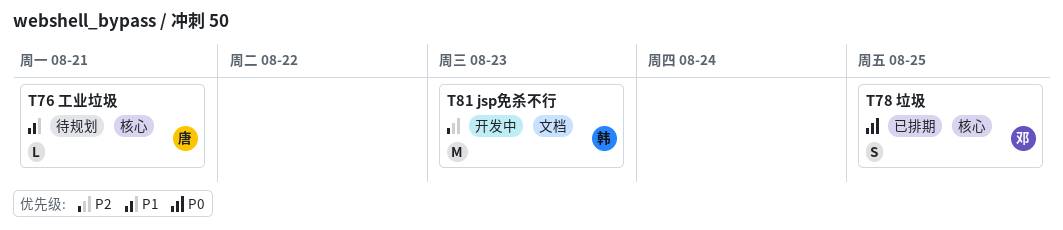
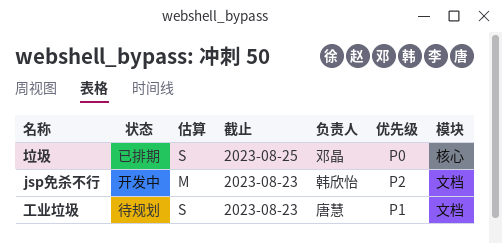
工业垃圾, label: 核心 -> 文档
工业垃圾, estimate: L -> S
工业垃圾, due: Aug 21 -> Aug 23

